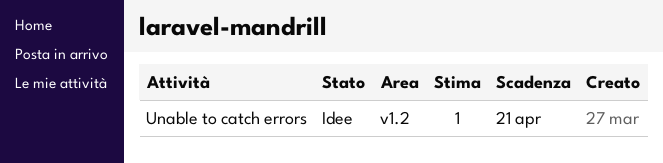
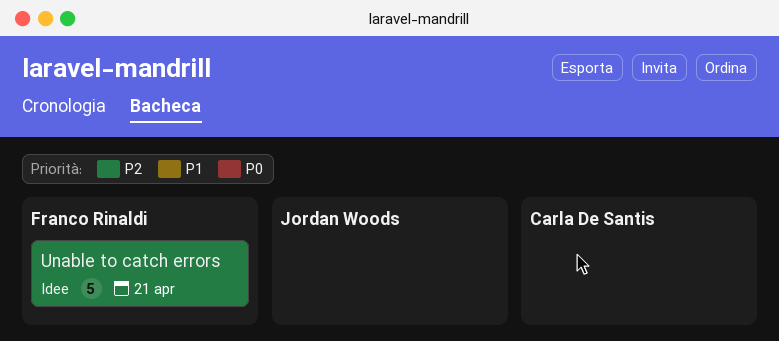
Unable to catch errors, estimate: 1 -> 5

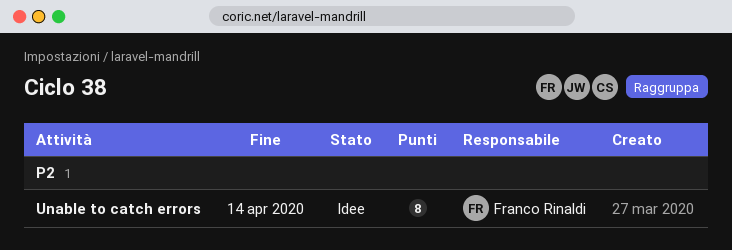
Unable to catch errors, estimate: 5 -> 8
Unable to catch errors, due: Apr 21 -> Apr 14

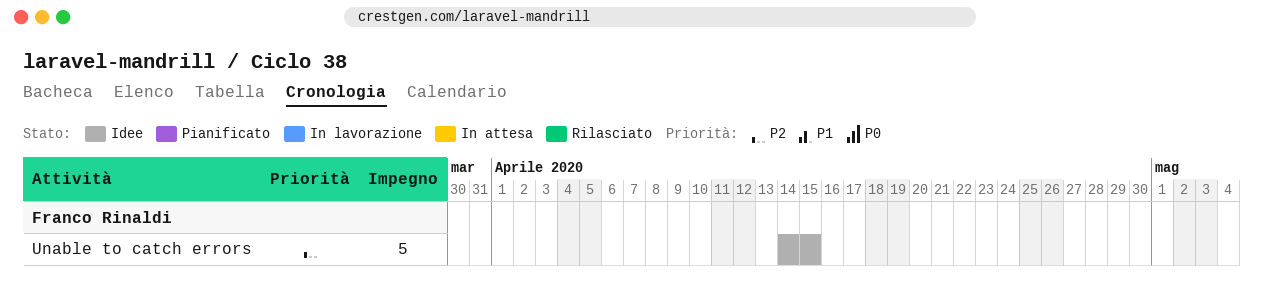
Unable to catch errors, estimate: 8 -> 5
Unable to catch errors, due: Apr 14 -> Apr 15

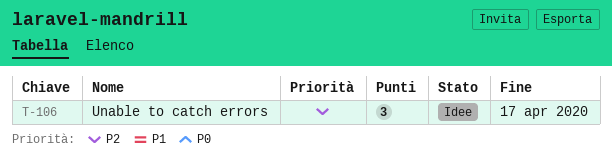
Unable to catch errors, estimate: 5 -> 3
Unable to catch errors, due: Apr 15 -> Apr 17

